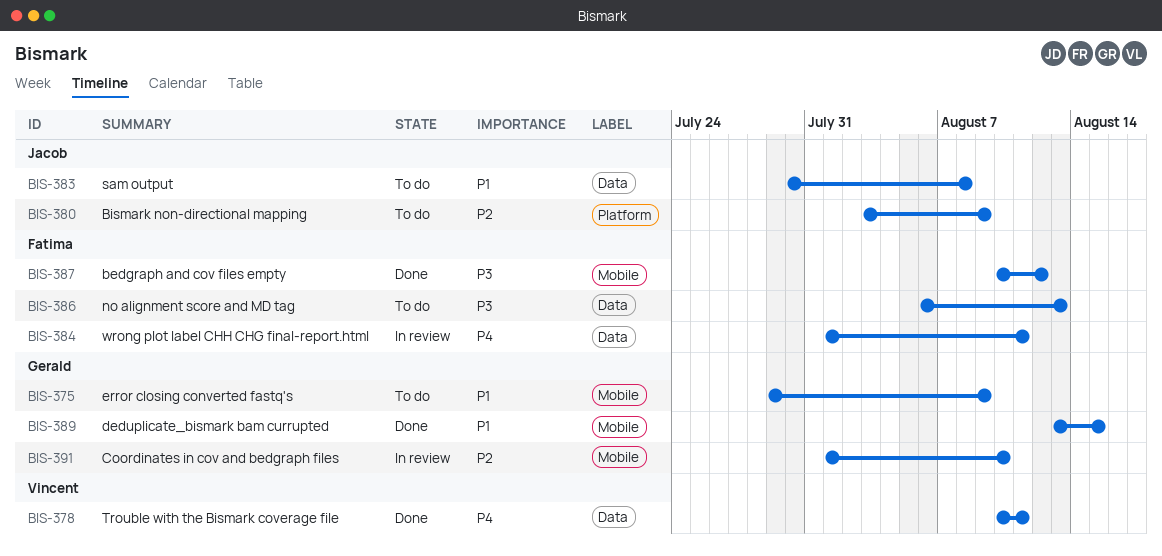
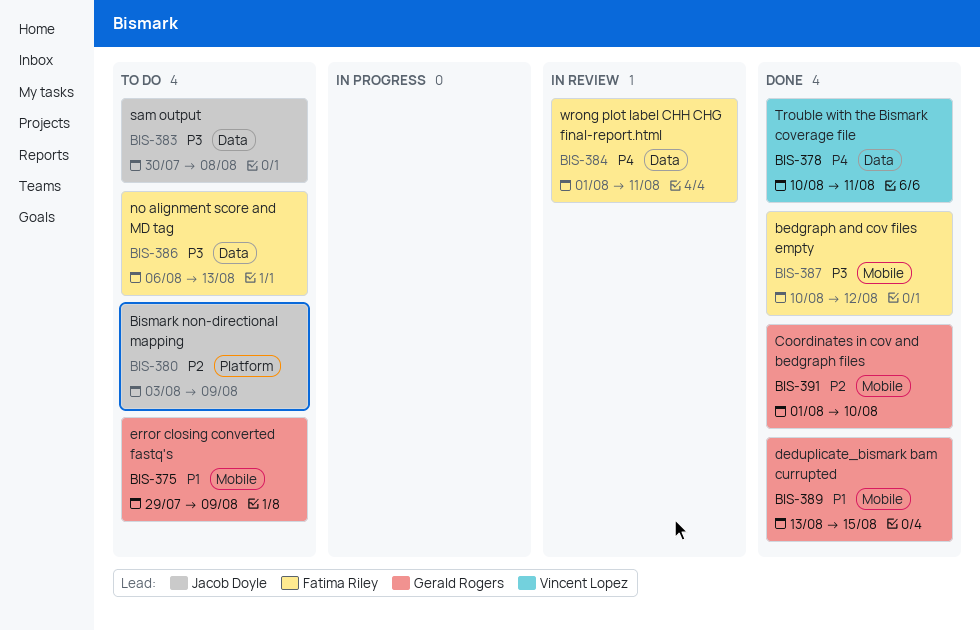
BIS-383, priority: P1 -> P3
BIS-391, status: In review -> Done

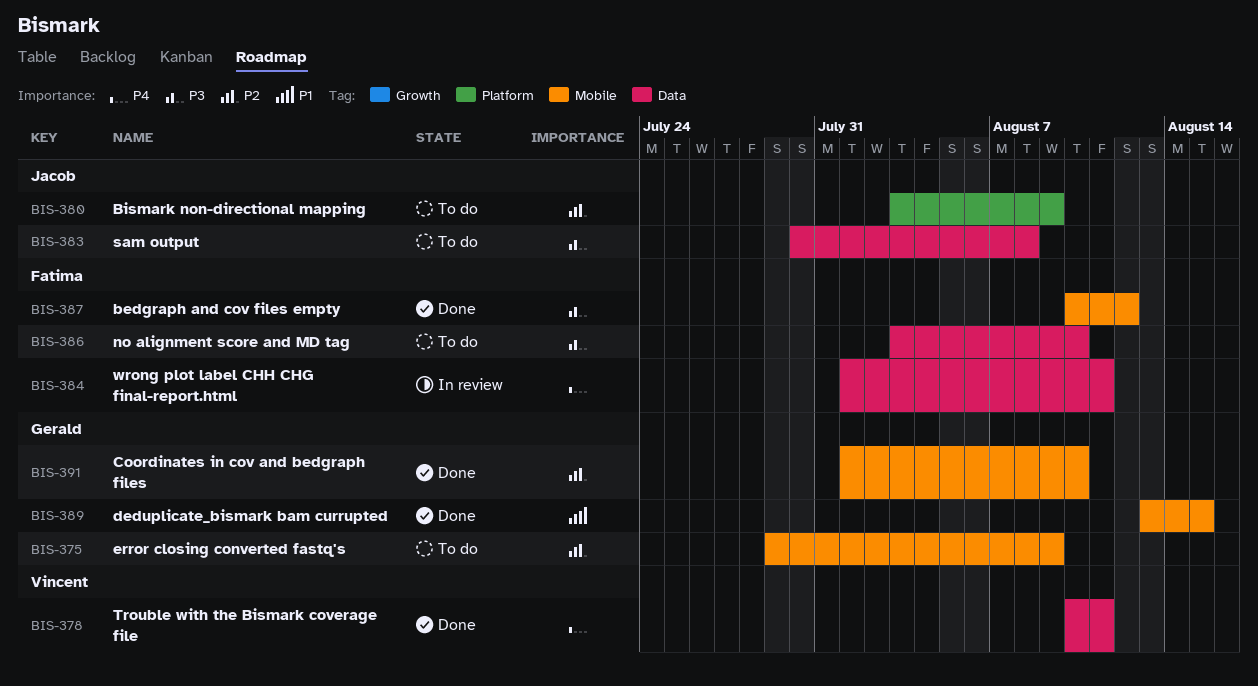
BIS-375, priority: P1 -> P2
BIS-386, start: Aug 6 -> Aug 3
BIS-386, due: Aug 13 -> Aug 10

